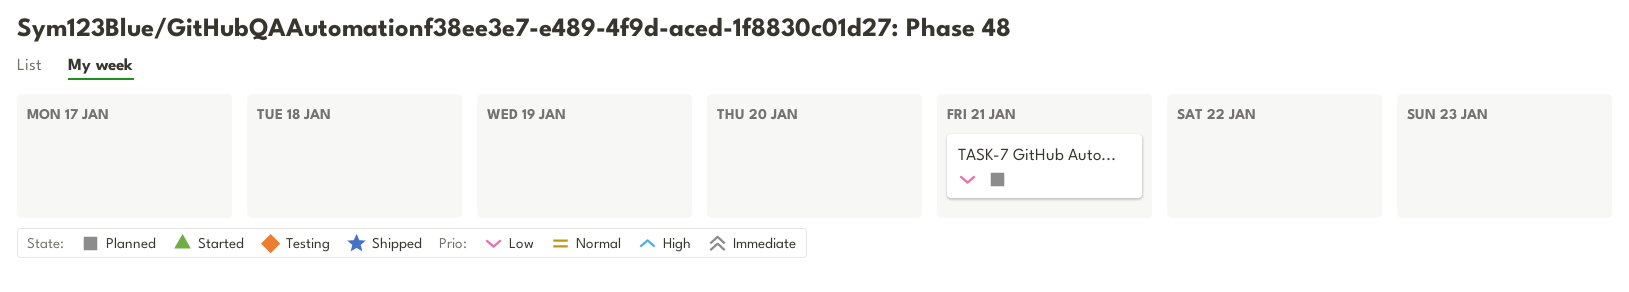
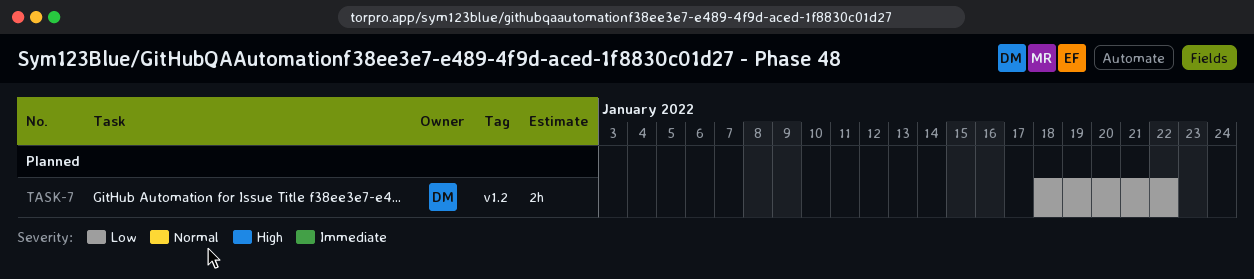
TASK-7, due: Jan 21 -> Jan 22

